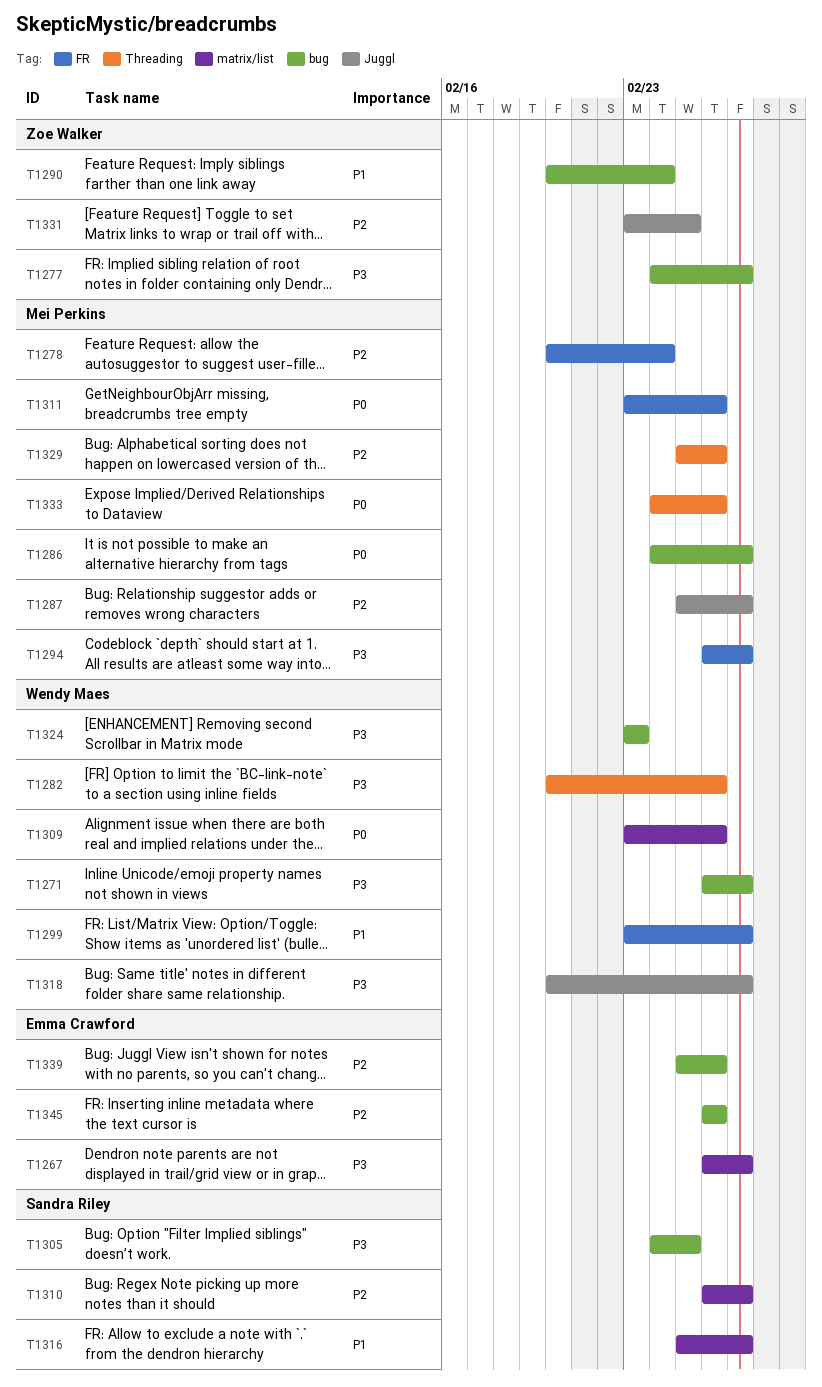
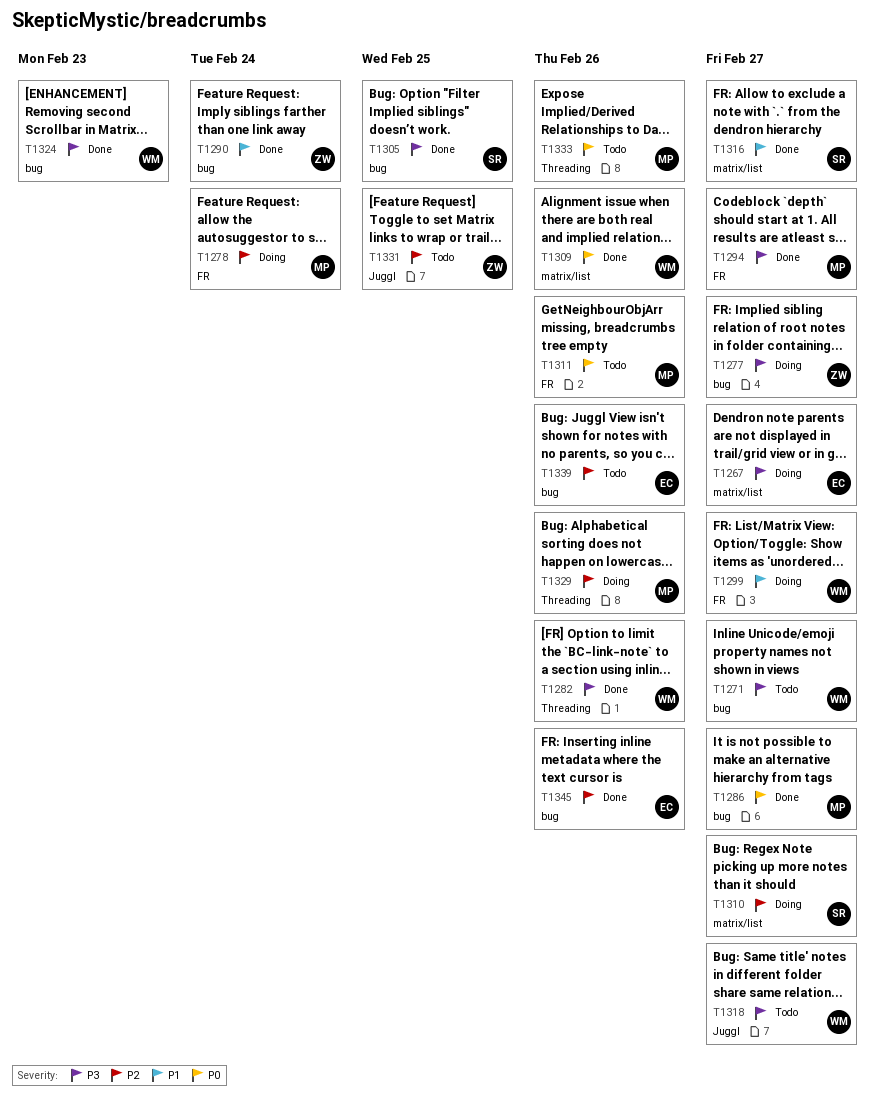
T1287: present -> none

